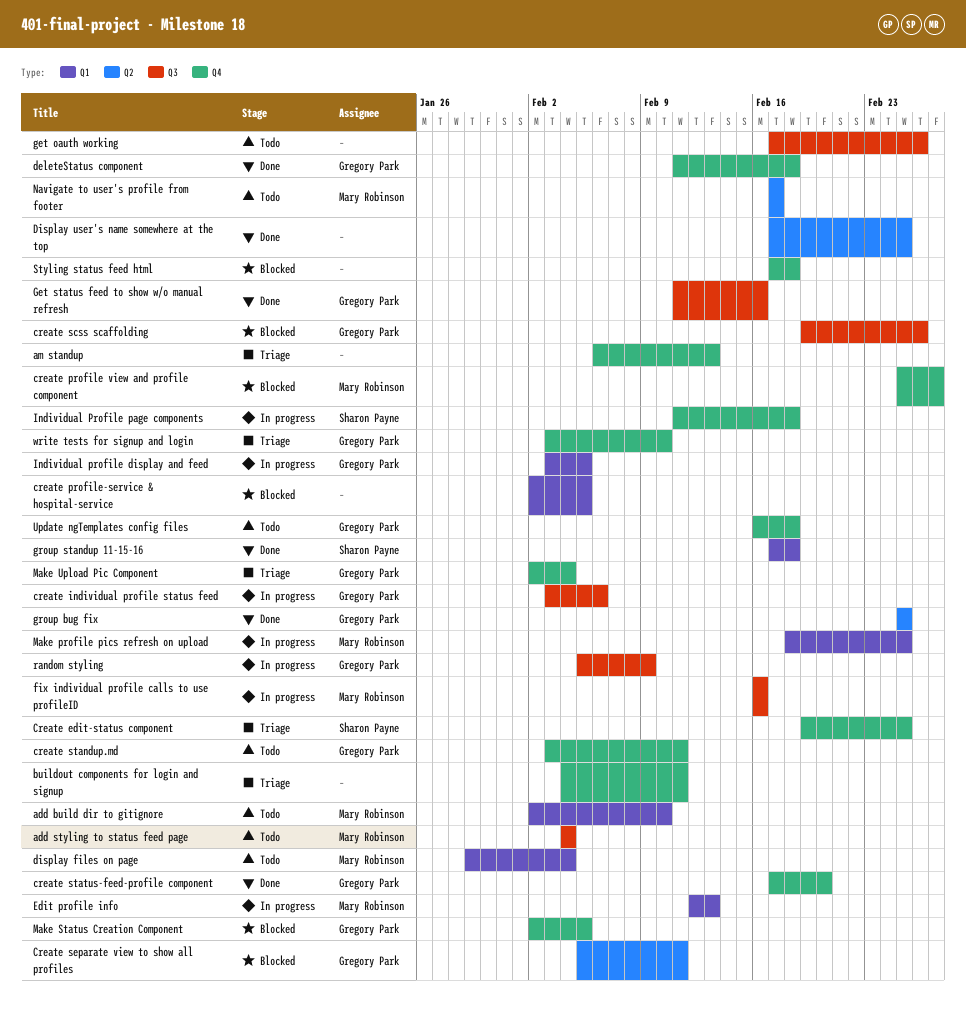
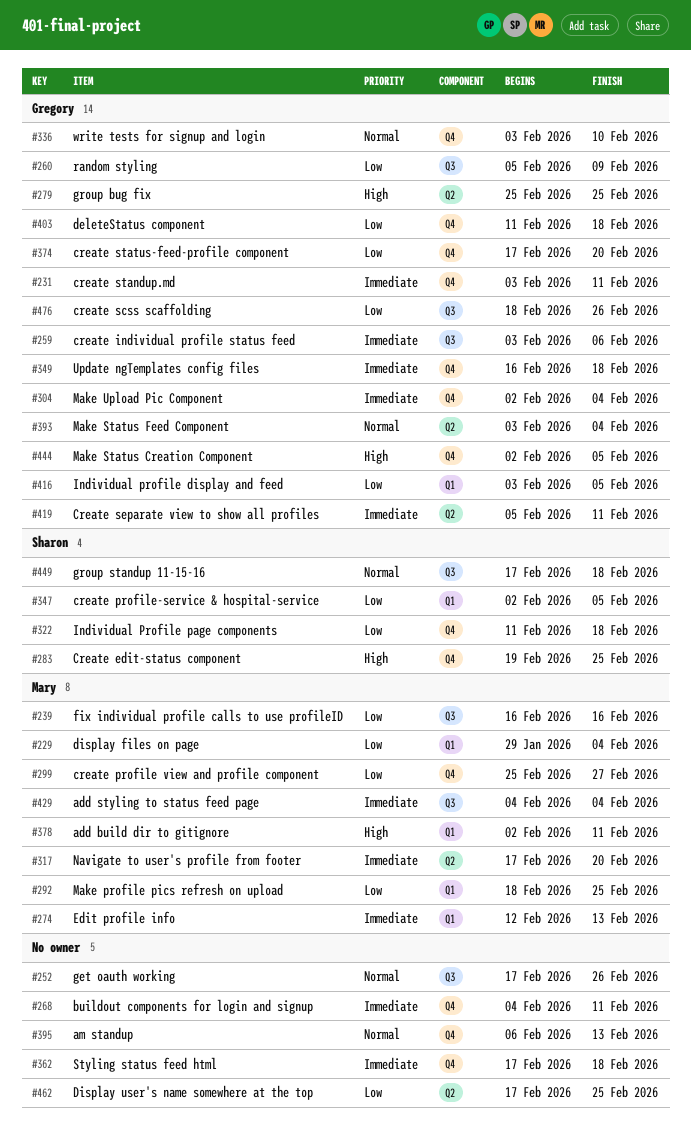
add build dir to gitignore, due: Feb 10 -> Feb 11
create profile-service & hospital-service, owner: none -> Sharon Payne
create scss scaffolding, start: Feb 19 -> Feb 18
Get status feed to show w/o manual refresh: present -> none
group standup 11-15-16, label: Q1 -> Q3
Make Status Feed Component: none -> present
Navigate to user's profile from footer, due: Feb 17 -> Feb 20

